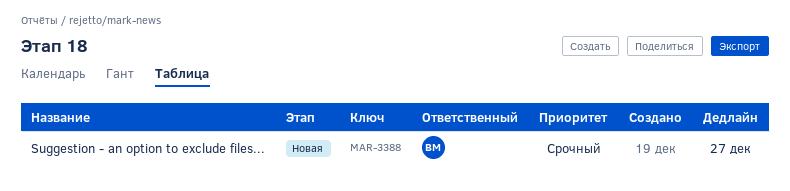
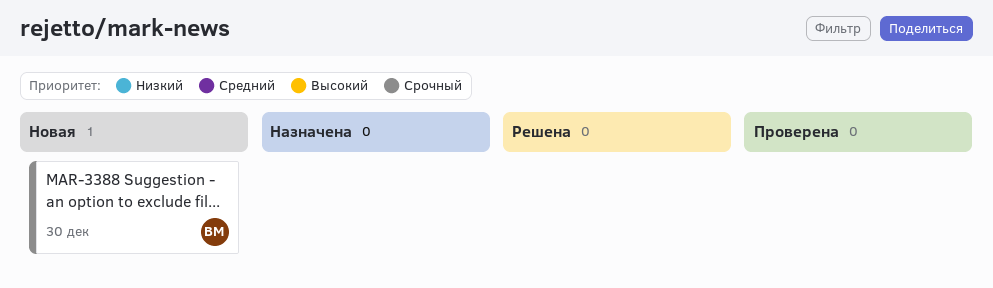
MAR-3388, due: Dec 27 -> Dec 30

